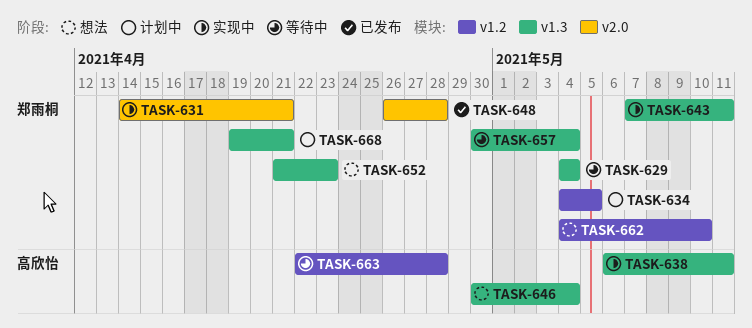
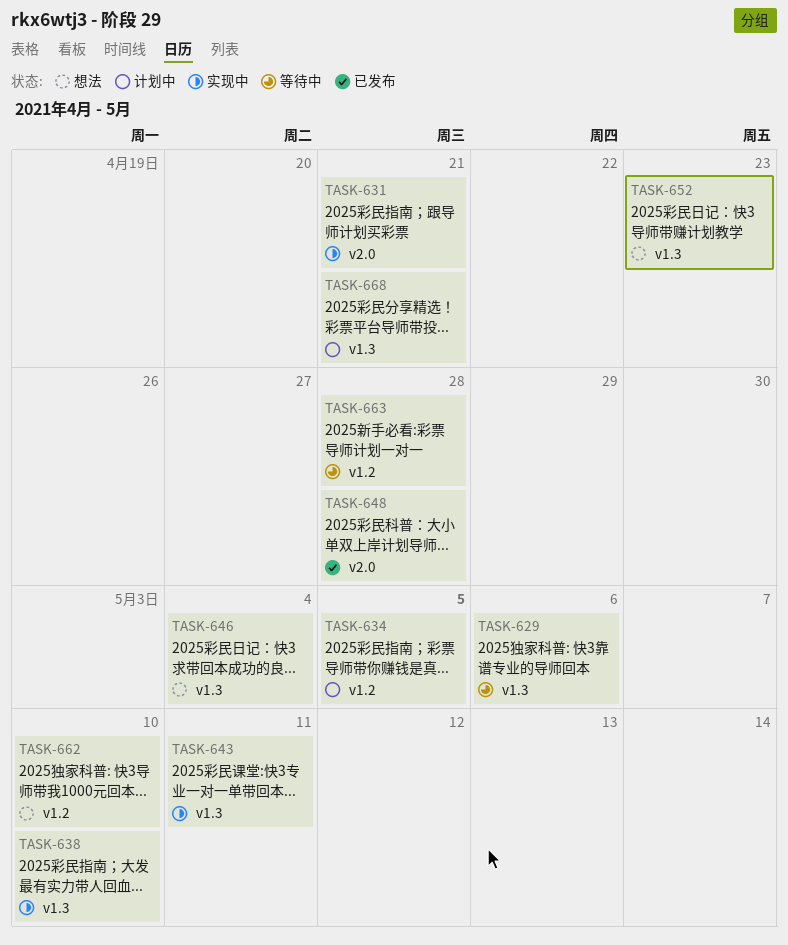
TASK-629, due: May 4 -> May 6
TASK-638, due: May 11 -> May 10
TASK-657: present -> none

